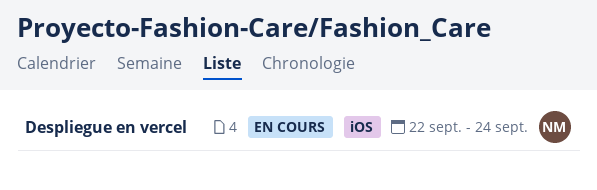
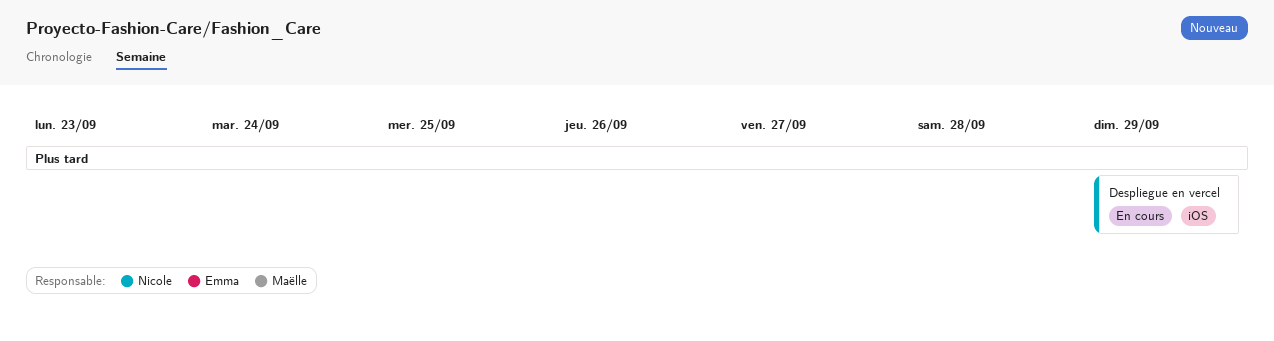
Despliegue en vercel, due: Sep 24 -> Sep 29

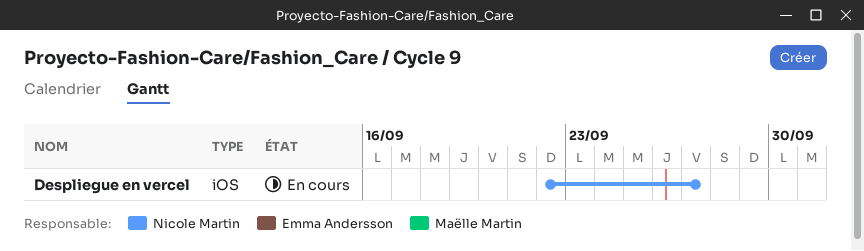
Despliegue en vercel, due: Sep 29 -> Sep 27

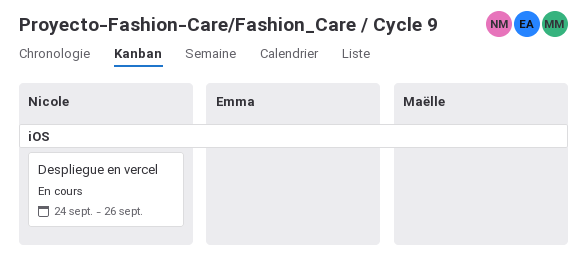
Despliegue en vercel, start: Sep 22 -> Sep 24
Despliegue en vercel, due: Sep 27 -> Sep 26

